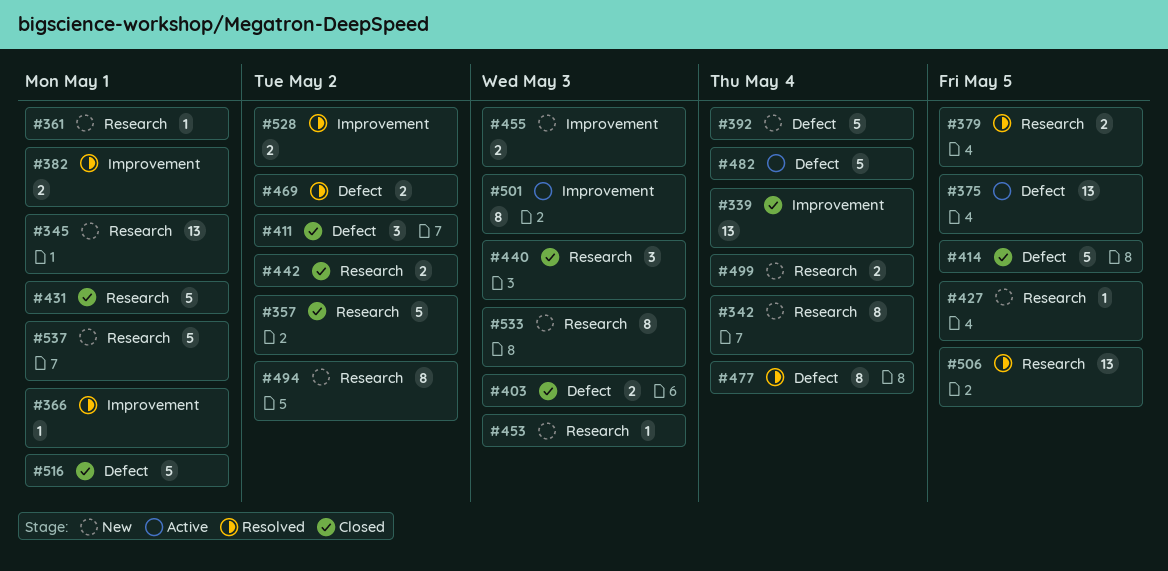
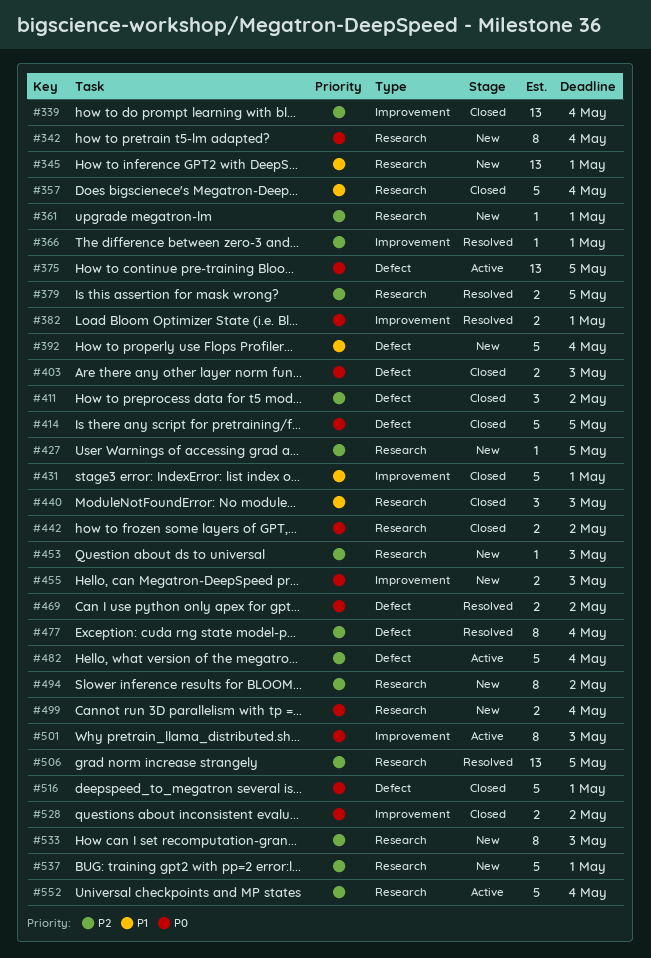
#357, due: May 2 -> May 4
#431, label: Research -> Improvement
#528, status: Resolved -> Closed
#552: none -> present

